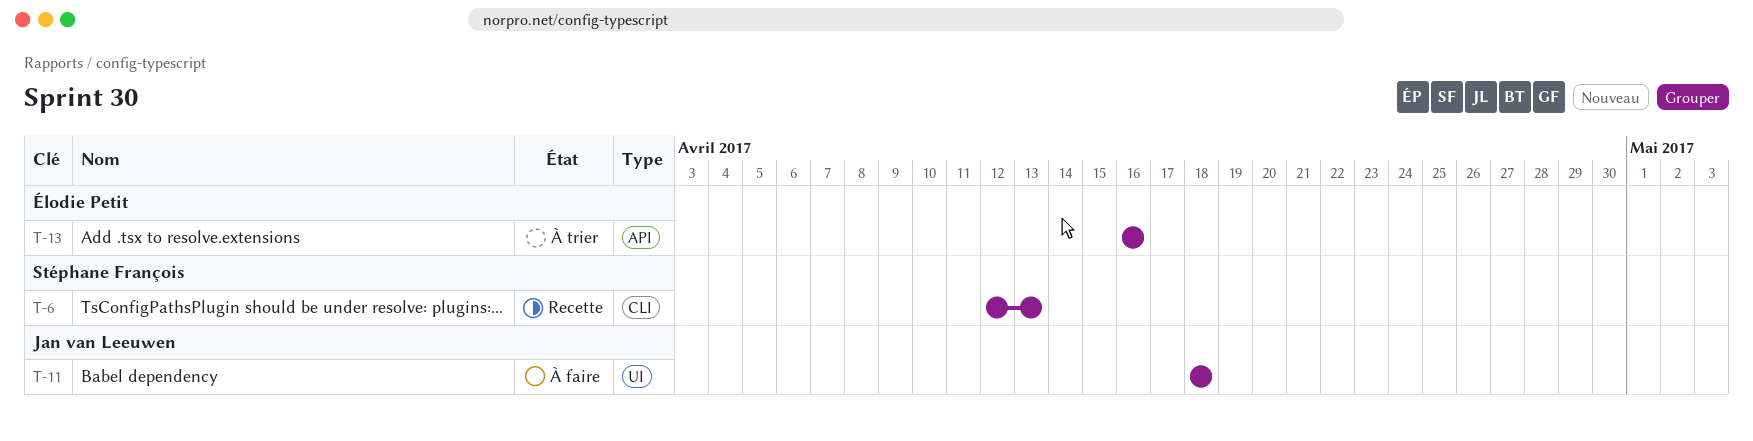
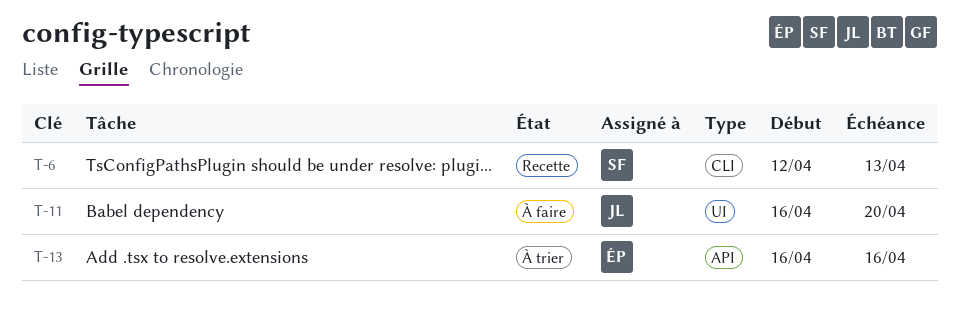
T-11, start: Apr 18 -> Apr 16
T-11, due: Apr 18 -> Apr 20

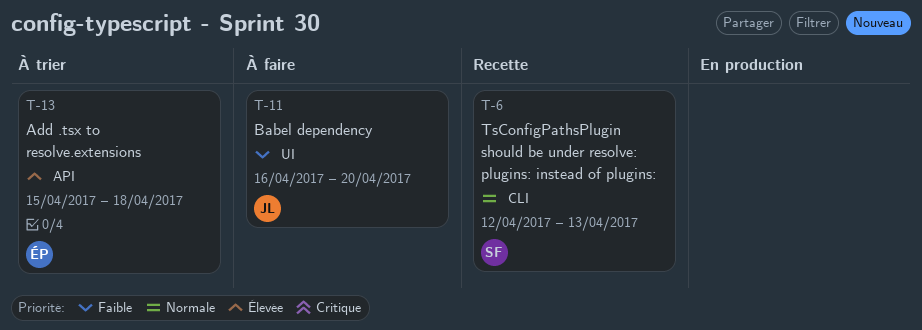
T-13, start: Apr 16 -> Apr 15
T-13, due: Apr 16 -> Apr 18

